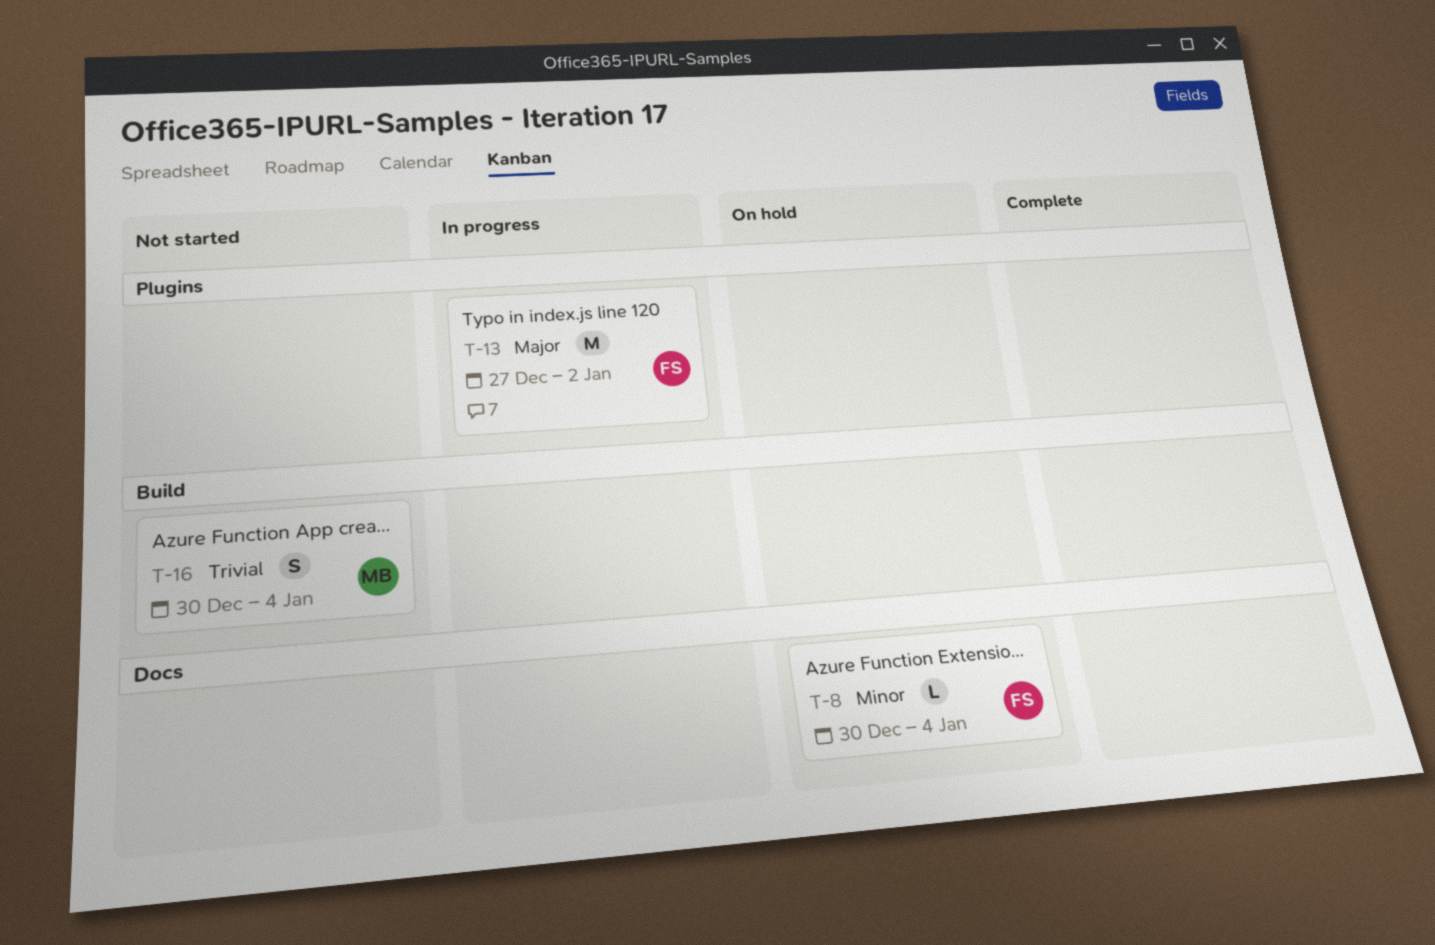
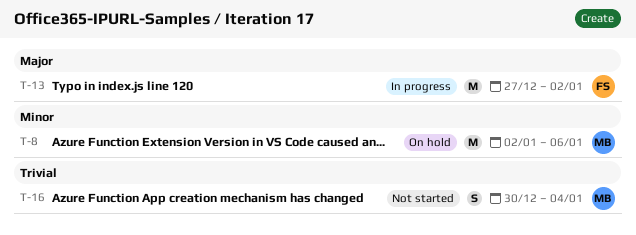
T-8, owner: FS -> MB
T-8, estimate: L -> M
T-8, start: Dec 30 -> Jan 2
T-8, due: Jan 4 -> Jan 6

